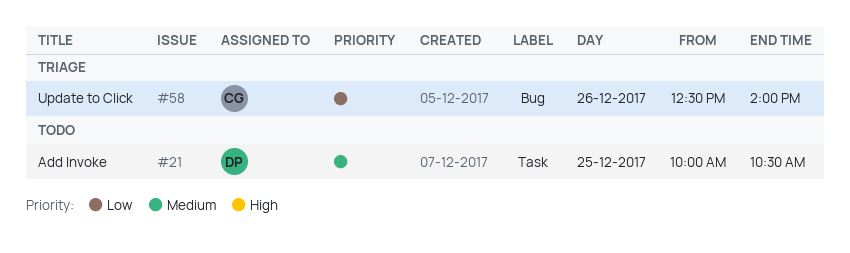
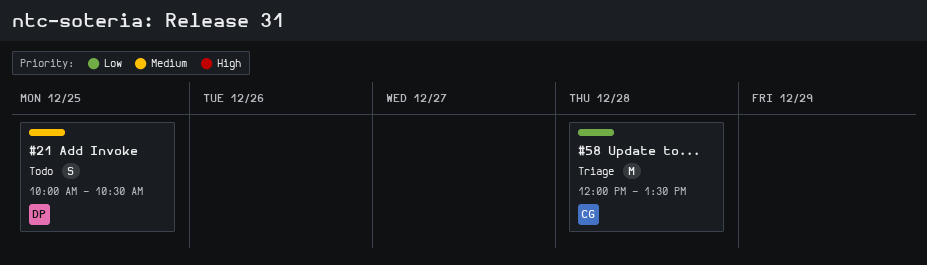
#58, day: Dec 26 -> Dec 28
#58, begins: 12:30 -> 12:00
#58, ends: 14:00 -> 13:30

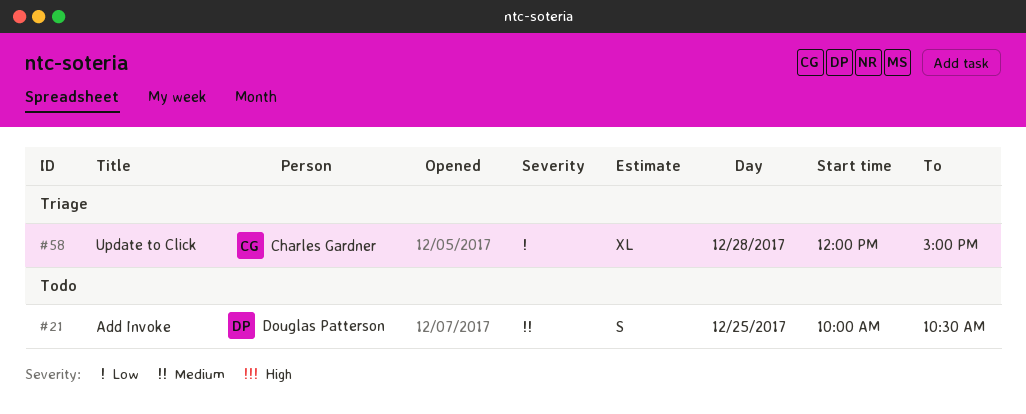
#58, estimate: M -> XL
#58, ends: 13:30 -> 15:00

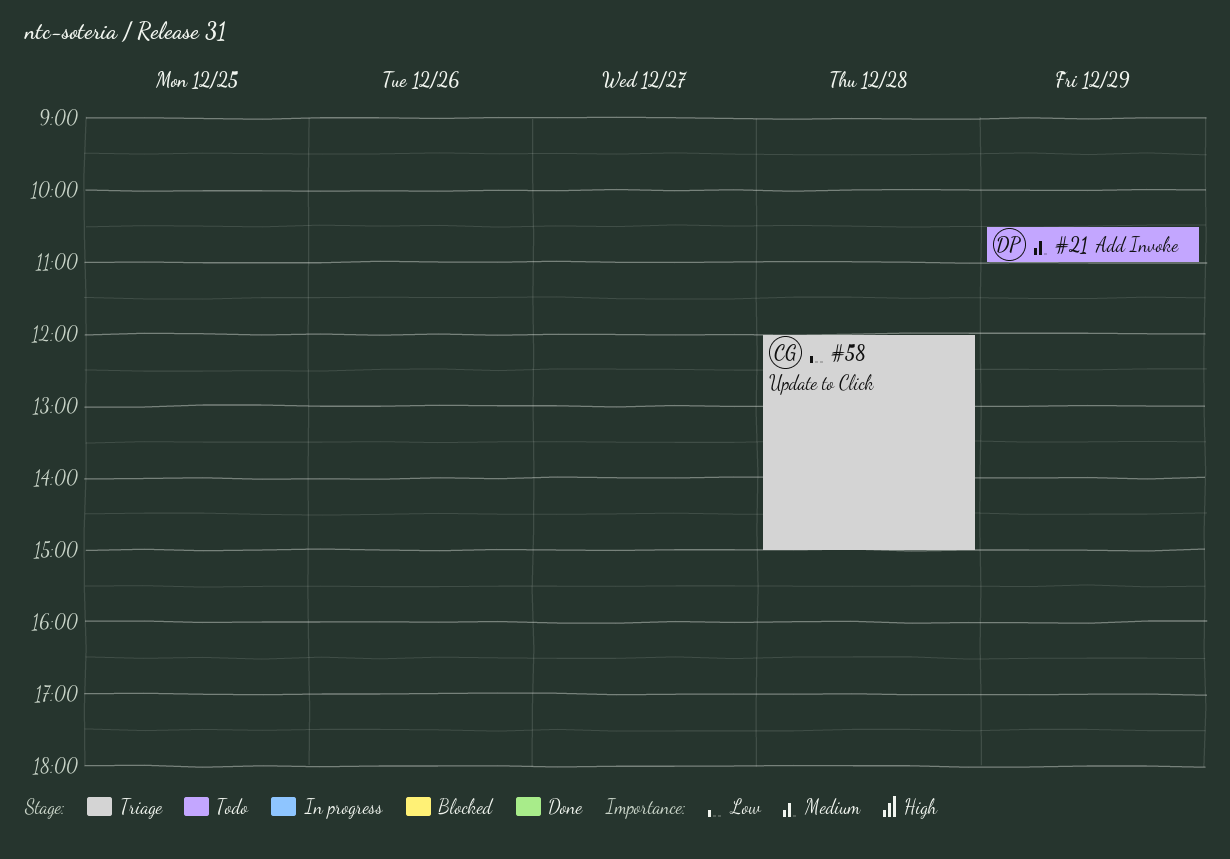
#21, day: Dec 25 -> Dec 29
#21, begins: 10:00 -> 10:30
#21, ends: 10:30 -> 11:00

